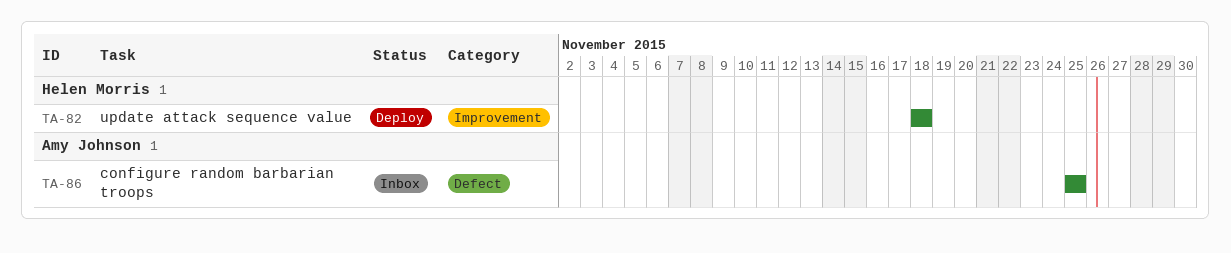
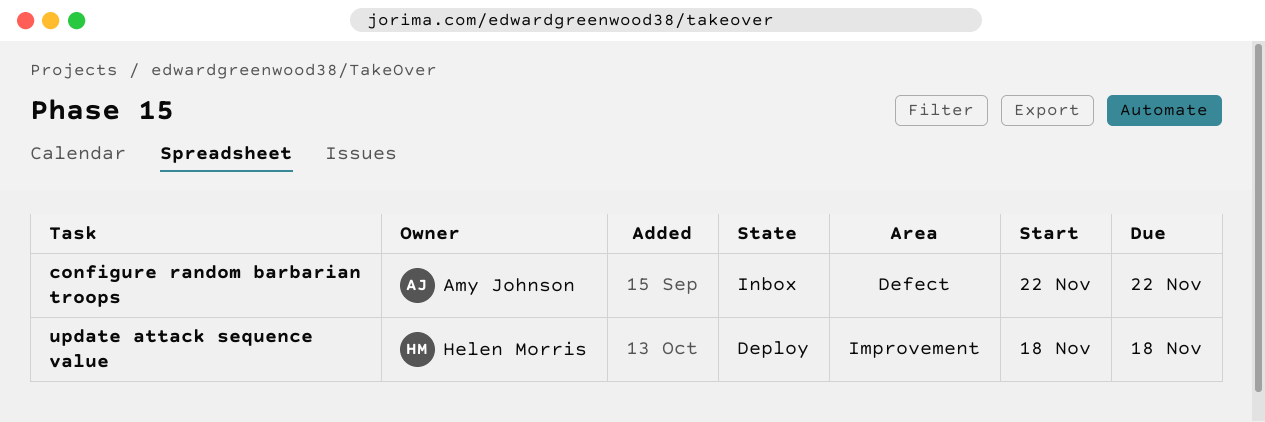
configure random barbarian troops, start: Nov 25 -> Nov 22
configure random barbarian troops, due: Nov 25 -> Nov 22

